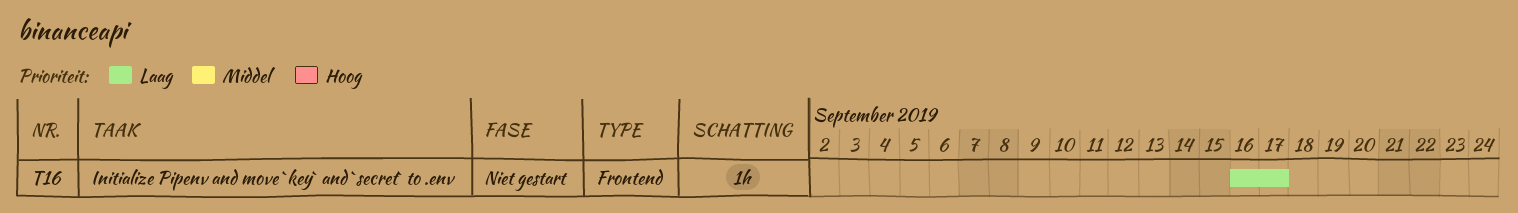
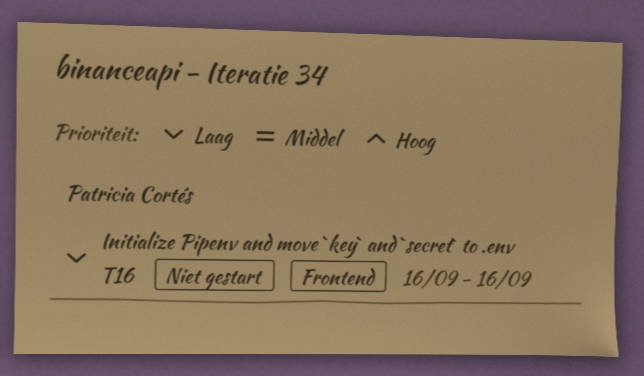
T16, due: Sep 17 -> Sep 16

